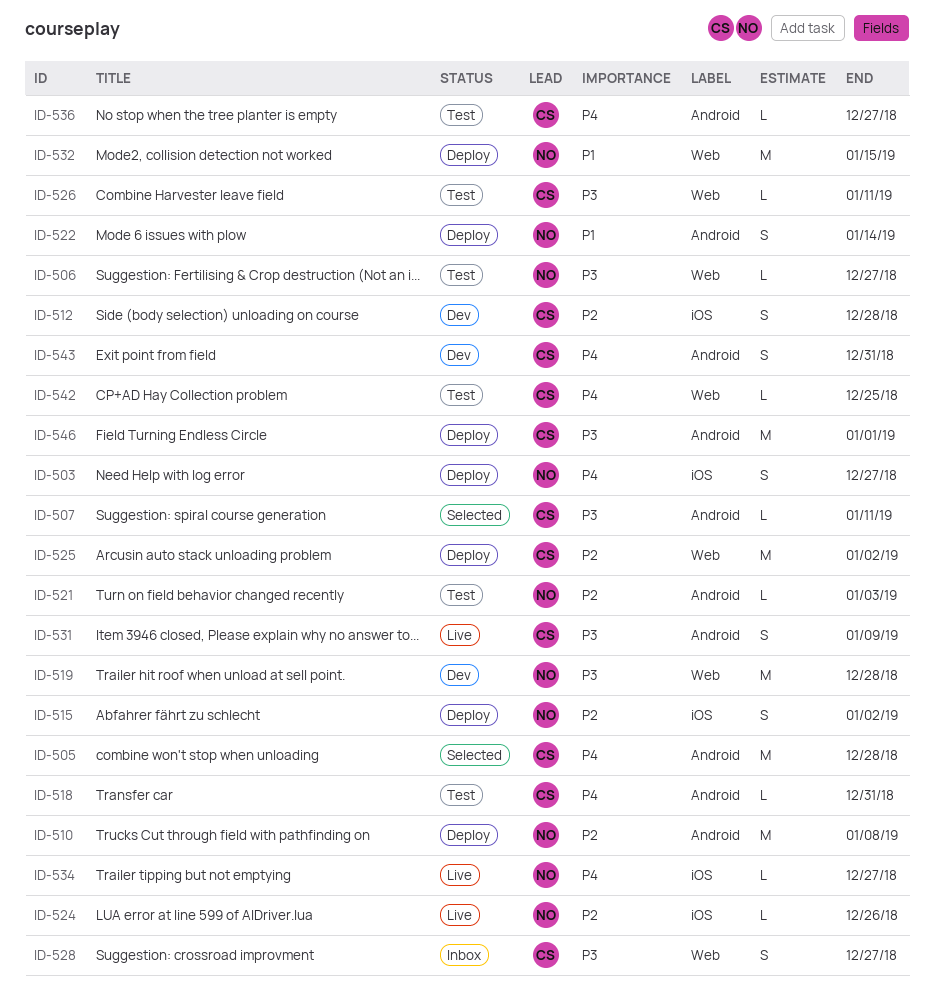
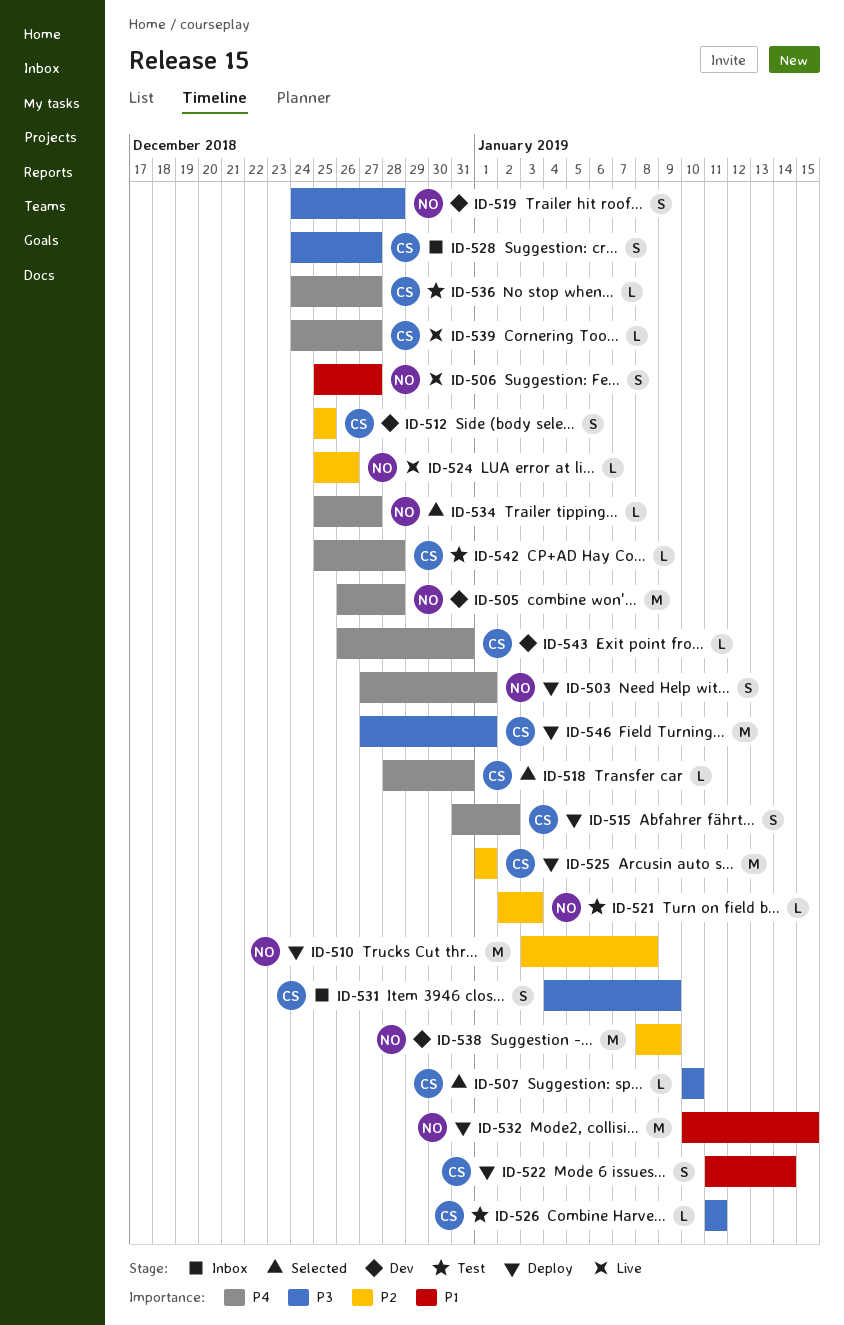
ID-503, due: Dec 27 -> Jan 1
ID-505, status: Selected -> Dev
ID-505, owner: CS -> NO
ID-506, status: Test -> Live
ID-506, priority: P3 -> P1
ID-506, estimate: L -> S
ID-507, due: Jan 11 -> Jan 10
ID-512, due: Dec 28 -> Dec 25
ID-515, owner: NO -> CS
ID-515, priority: P2 -> P4
ID-518, status: Test -> Selected
ID-519, estimate: M -> S
ID-522, owner: NO -> CS
ID-525, due: Jan 2 -> Jan 1
ID-531, status: Live -> Inbox
ID-534, status: Live -> Selected
ID-538: none -> present
ID-539: none -> present
ID-542, due: Dec 25 -> Dec 28
ID-543, estimate: S -> L

